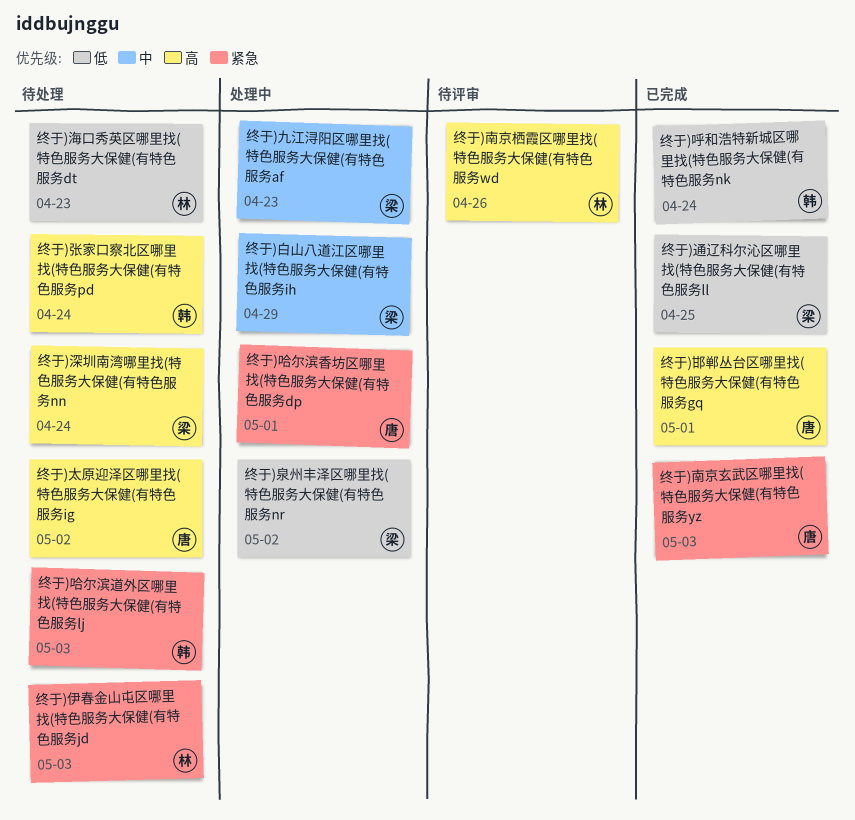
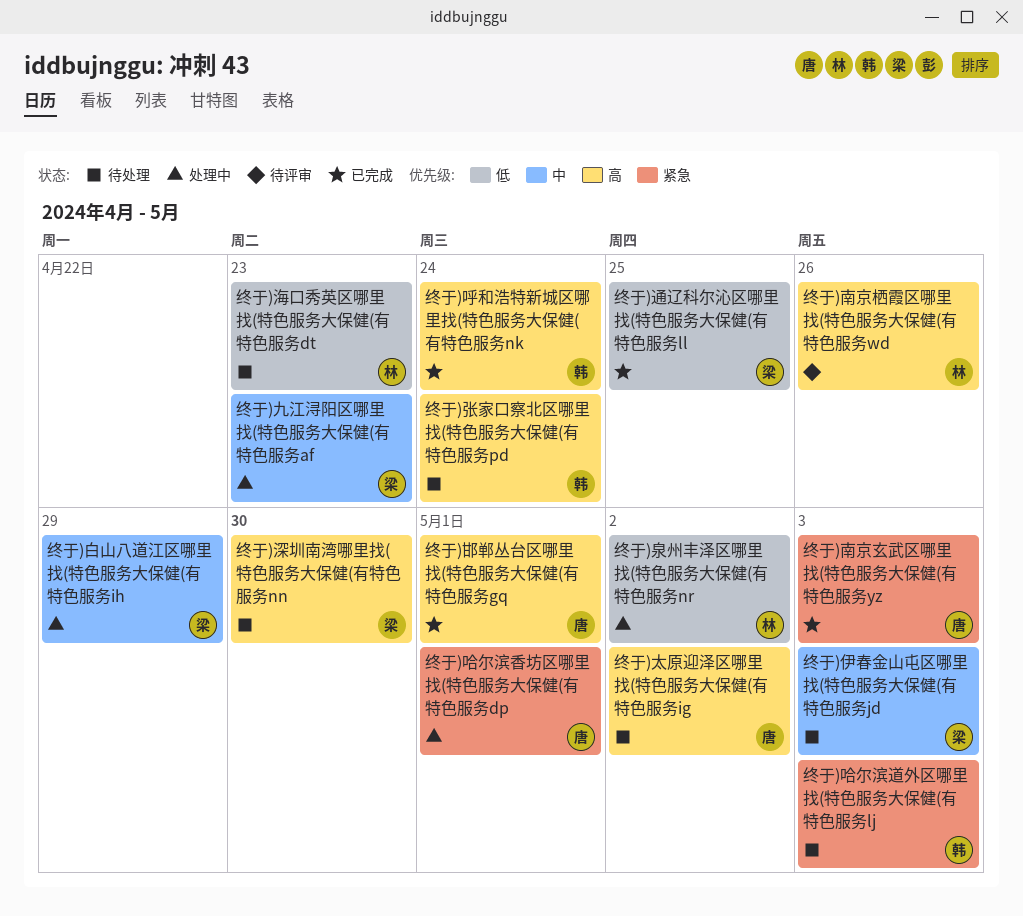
终于)伊春金山屯区哪里找(特色服务大保健(有特色服务jd, owner: 林 -> 梁
终于)伊春金山屯区哪里找(特色服务大保健(有特色服务jd, priority: 紧急 -> 中
终于)呼和浩特新城区哪里找(特色服务大保健(有特色服务nk, priority: 低 -> 高
终于)泉州丰泽区哪里找(特色服务大保健(有特色服务nr, owner: 梁 -> 林
终于)深圳南湾哪里找(特色服务大保健(有特色服务nn, due: Apr 24 -> Apr 30

